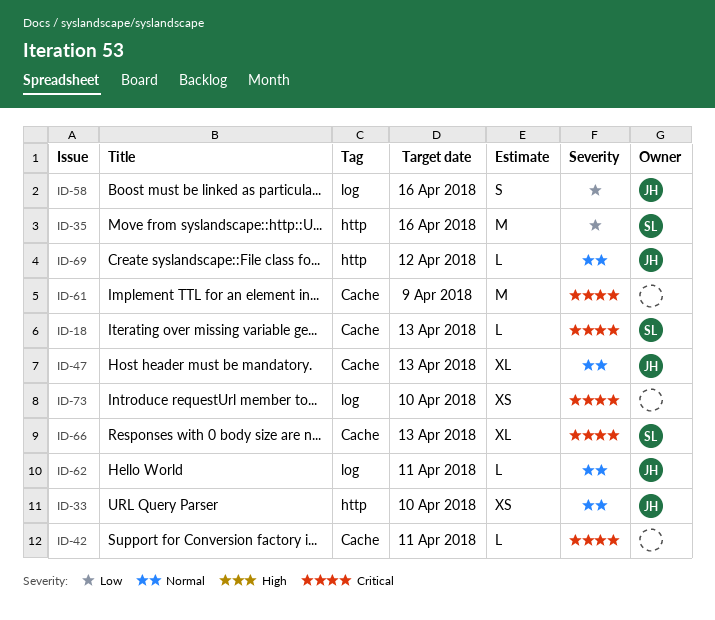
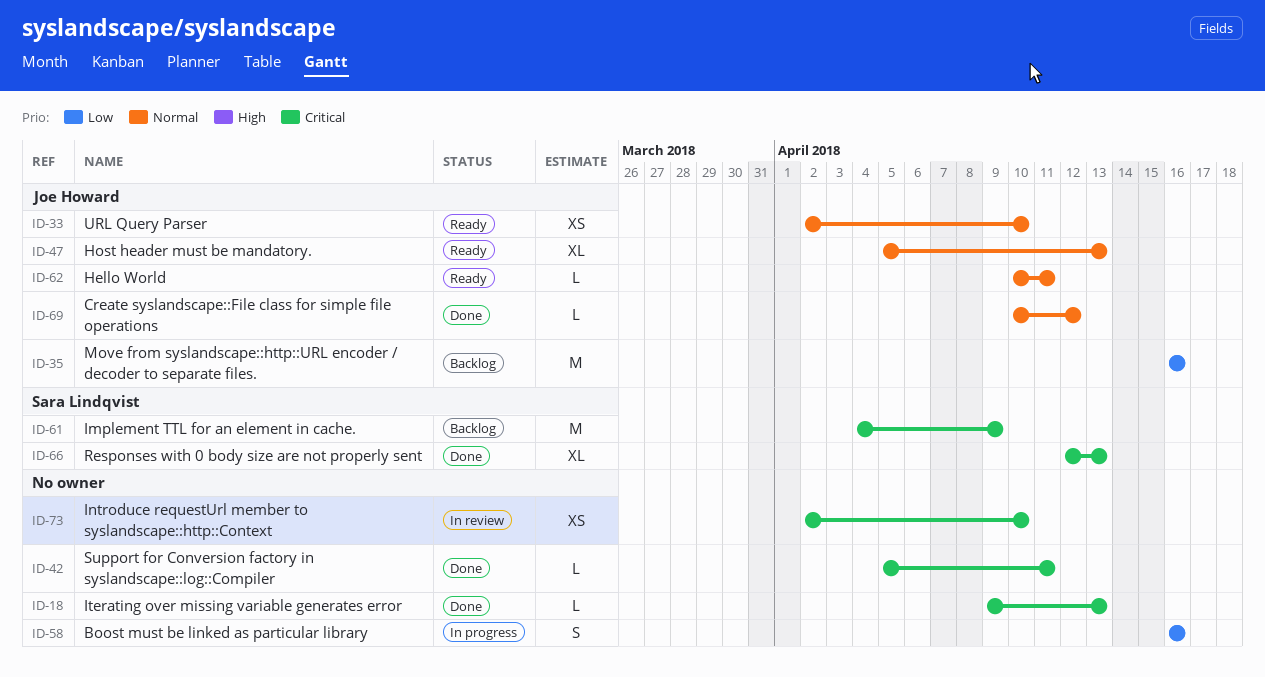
ID-18, owner: Sara Lindqvist -> none
ID-35, owner: Sara Lindqvist -> Joe Howard
ID-58, owner: Joe Howard -> none
ID-61, owner: none -> Sara Lindqvist

